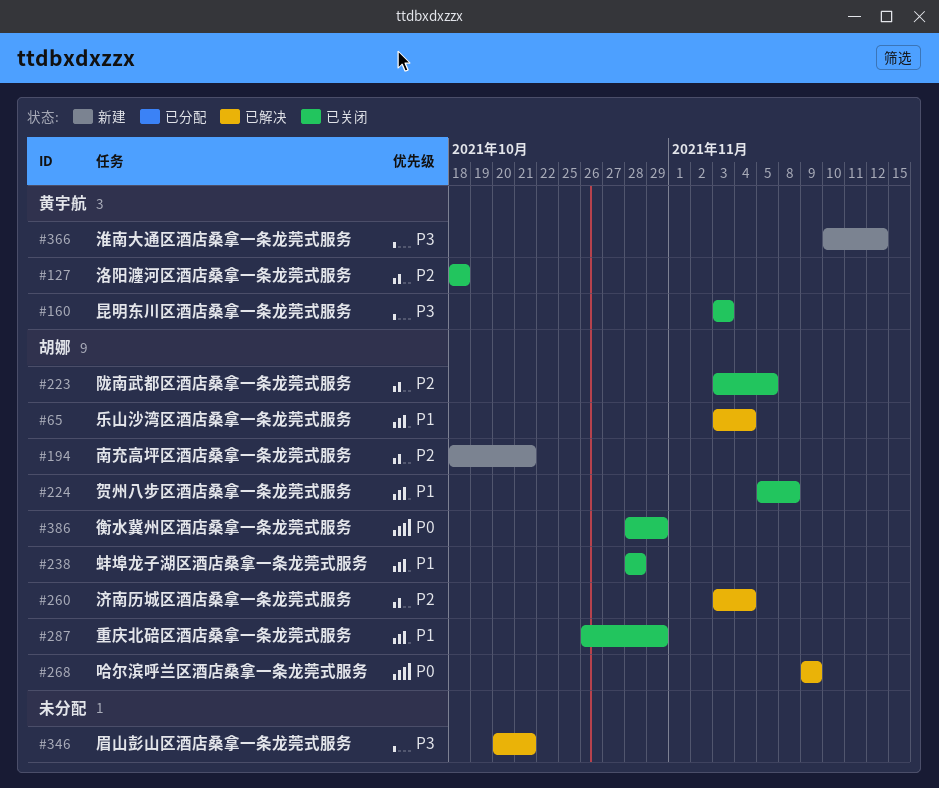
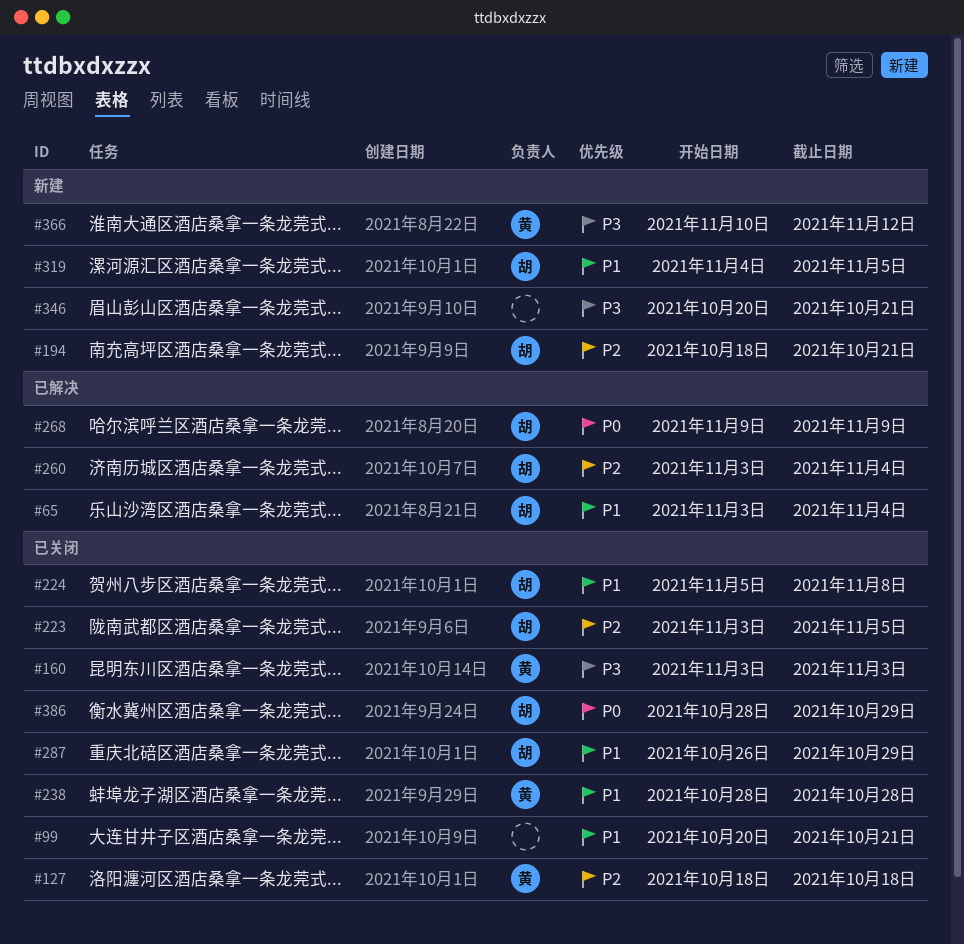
#99: none -> present
#238, owner: 胡娜 -> 黄宇航
#319: none -> present
#346, status: 已解决 -> 新建

